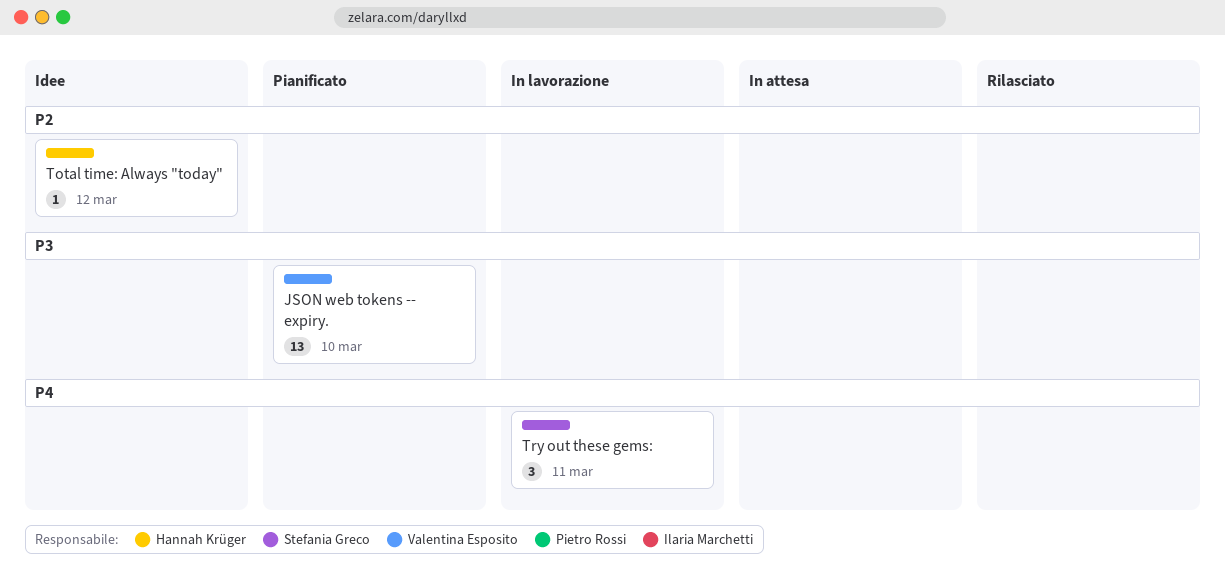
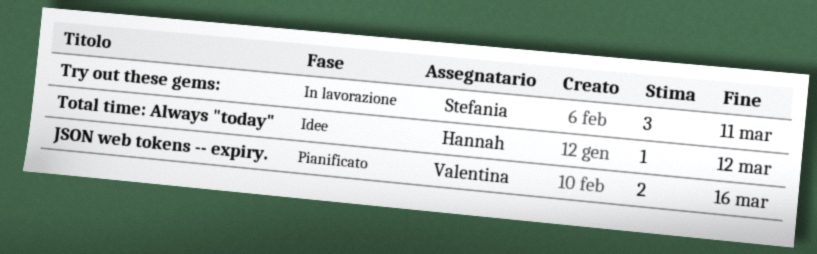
JSON web tokens -- expiry., estimate: 13 -> 2
JSON web tokens -- expiry., due: Mar 10 -> Mar 16

